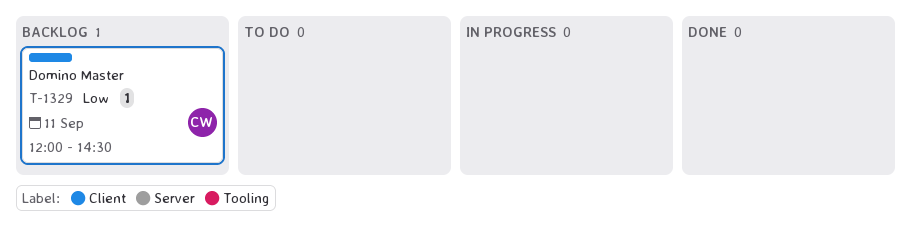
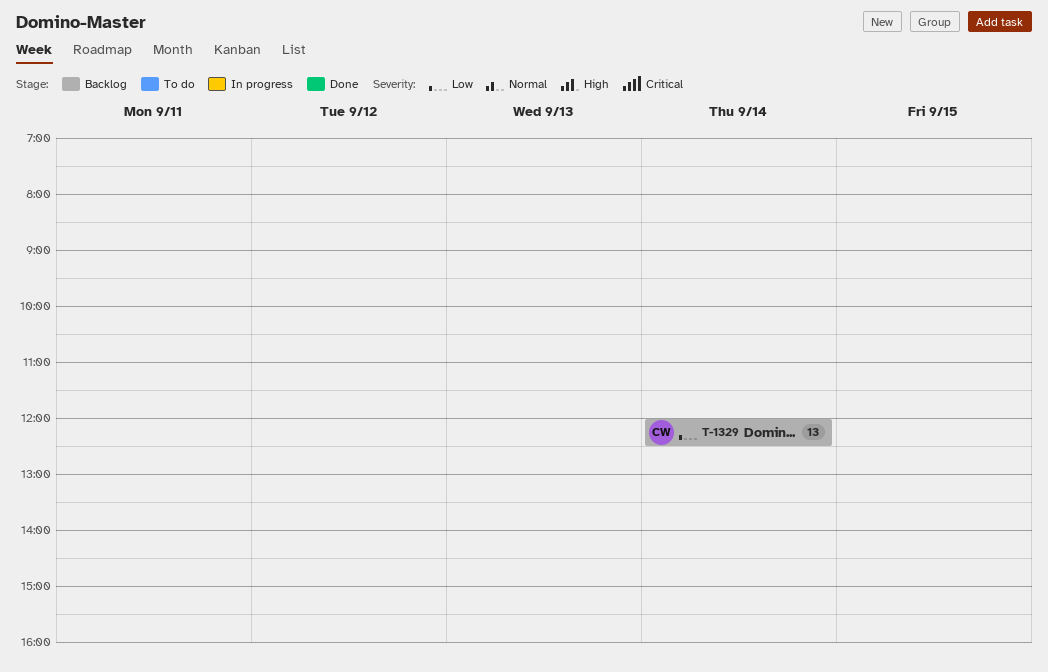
T-1329, estimate: 1 -> 13
T-1329, day: Sep 11 -> Sep 14
T-1329, ends: 14:30 -> 12:30

